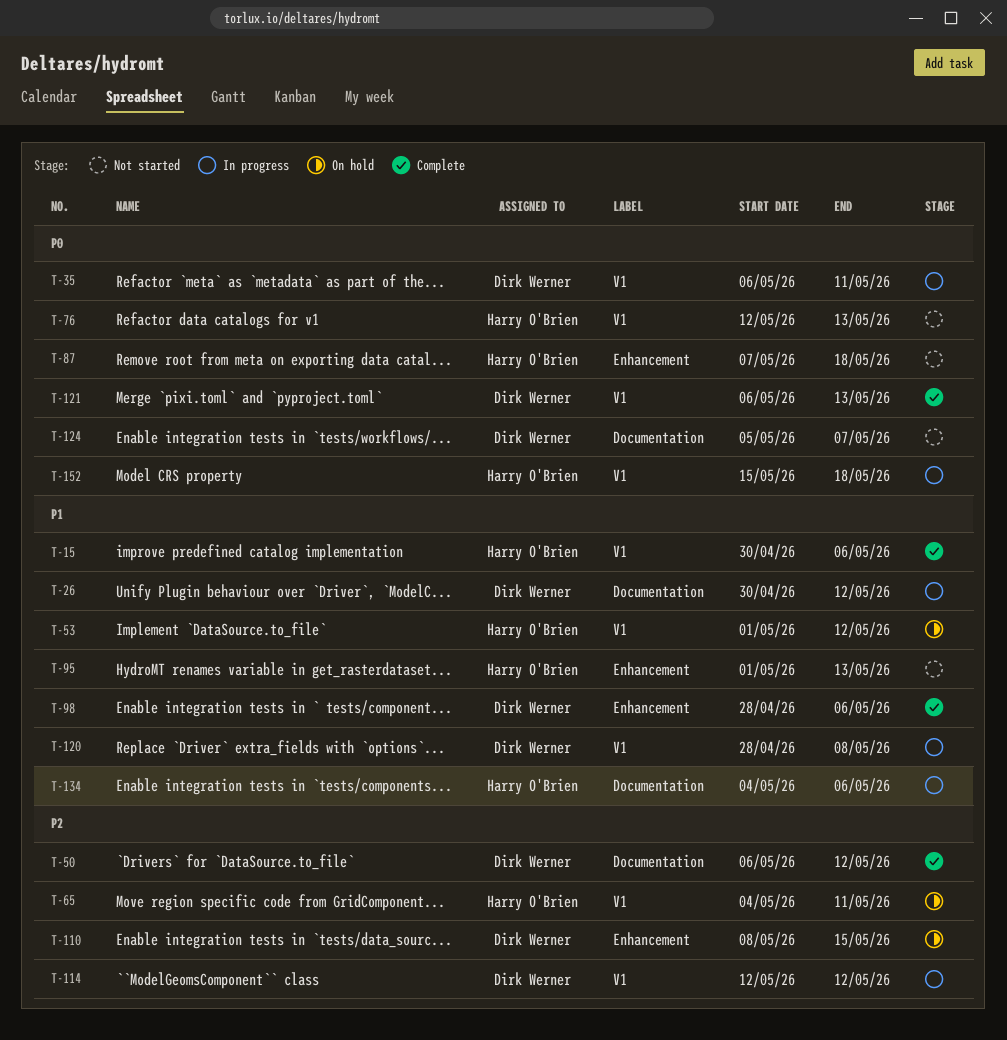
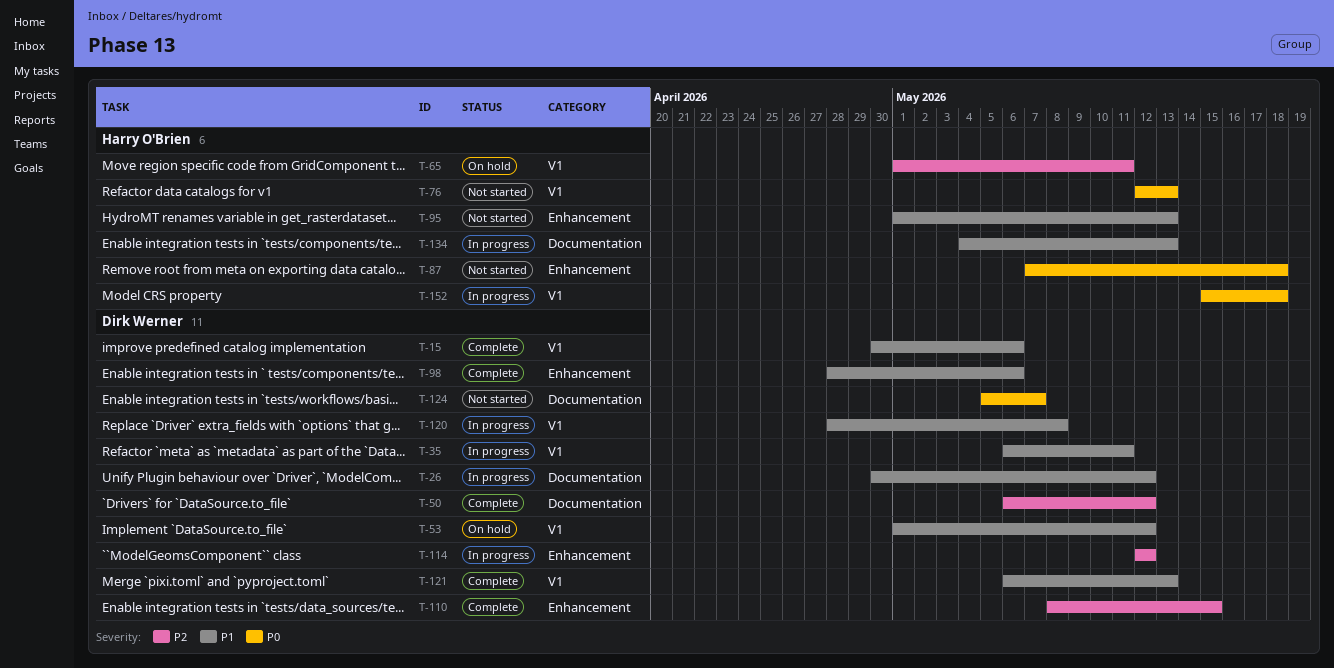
T-15, owner: Harry O'Brien -> Dirk Werner
T-35, priority: P0 -> P1
T-53, owner: Harry O'Brien -> Dirk Werner
T-65, start: May 4 -> May 1
T-110, status: On hold -> Complete
T-114, label: V1 -> Enhancement
T-121, priority: P0 -> P1
T-134, due: May 6 -> May 13

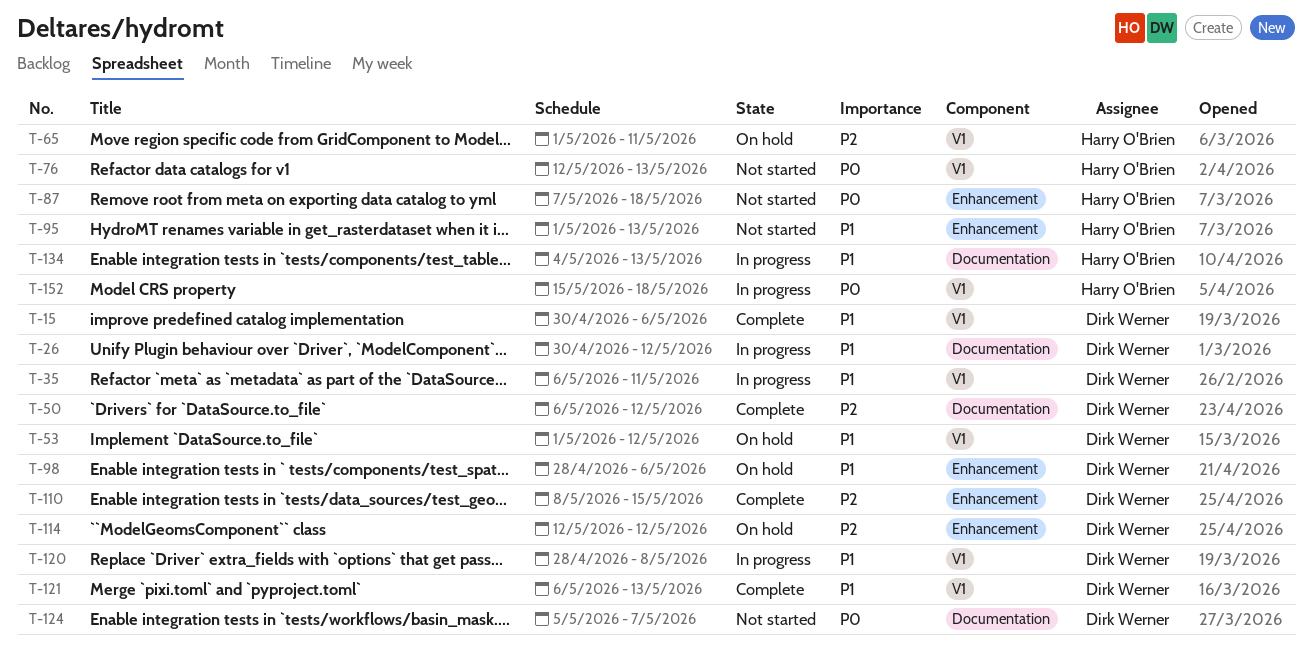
T-98, status: Complete -> On hold
T-114, status: In progress -> On hold

